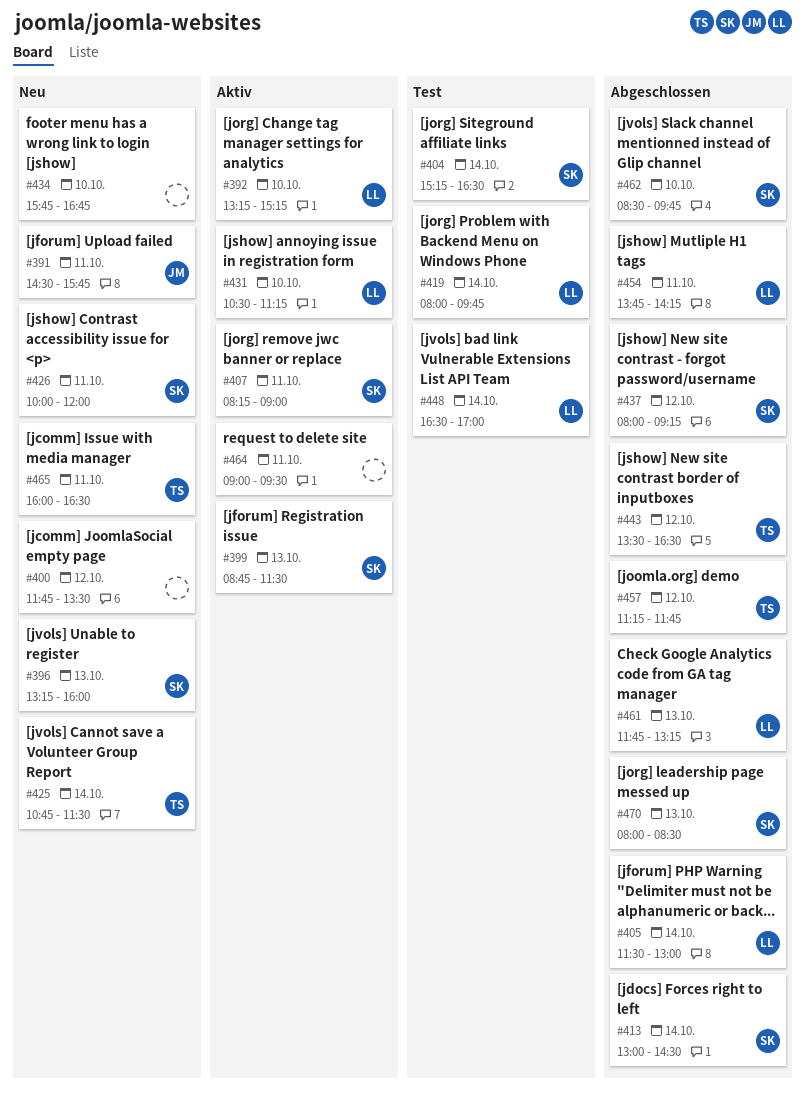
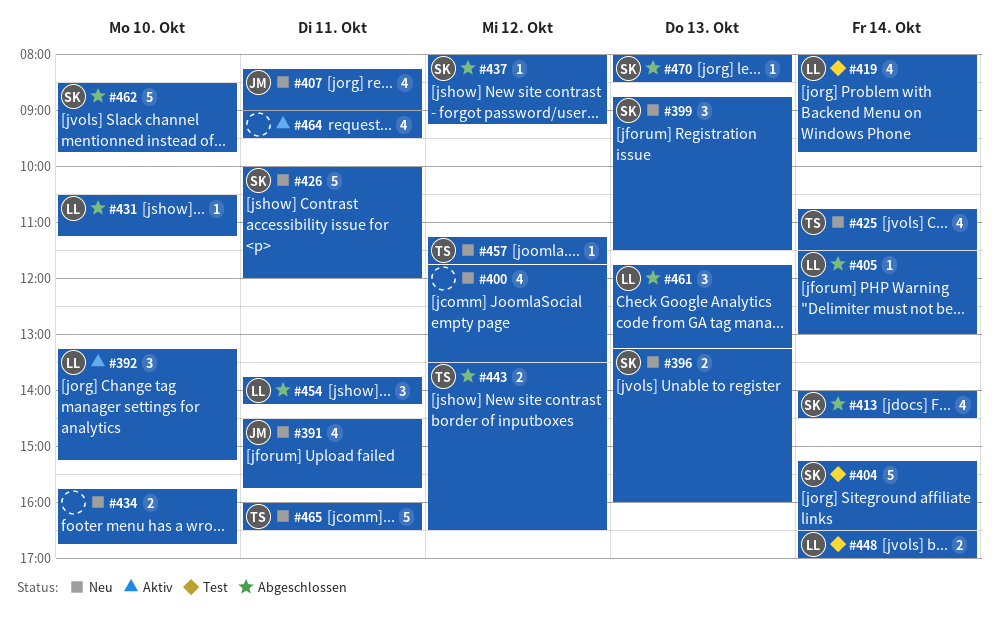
#399, status: Aktiv -> Neu
#407, status: Aktiv -> Neu
#407, owner: SK -> JM
#413, begins: 13:00 -> 14:00
#431, status: Aktiv -> Abgeschlossen
#457, status: Abgeschlossen -> Neu

